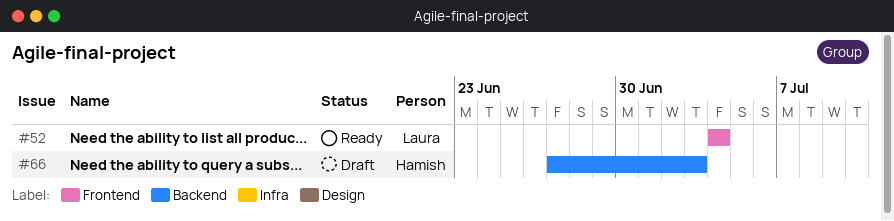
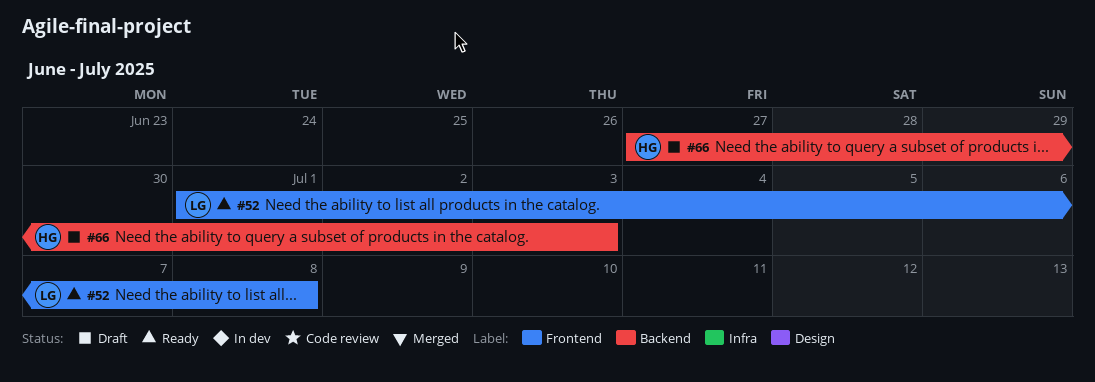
#52, start: Jul 4 -> Jul 1
#52, due: Jul 4 -> Jul 8

